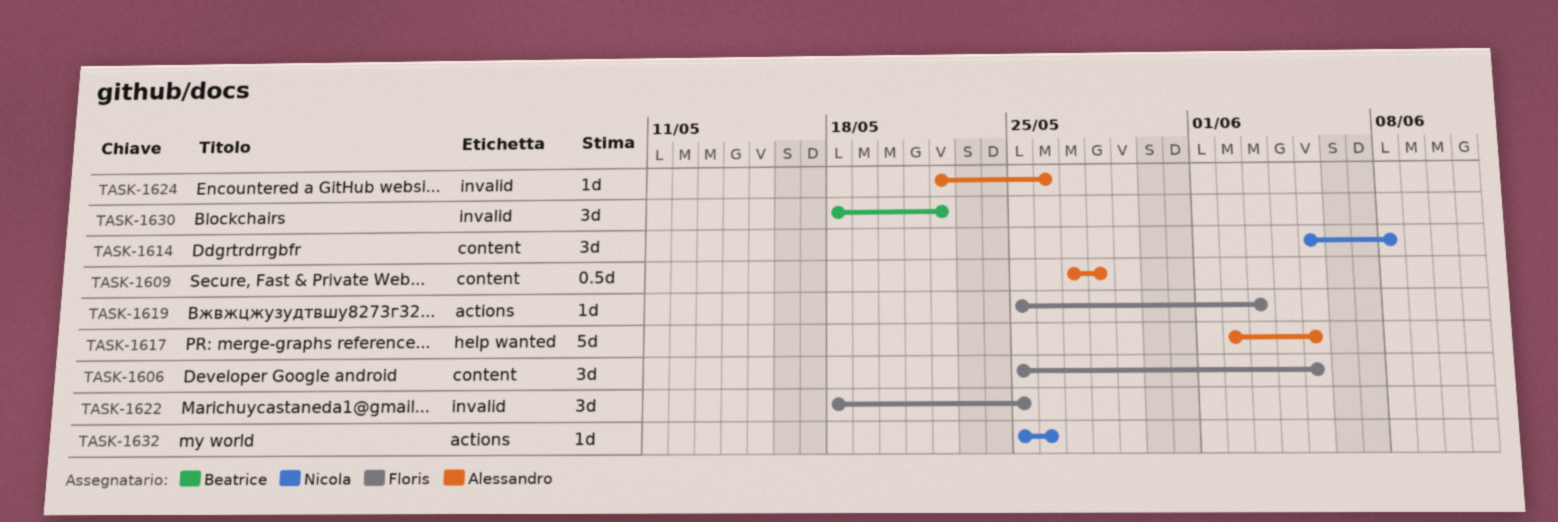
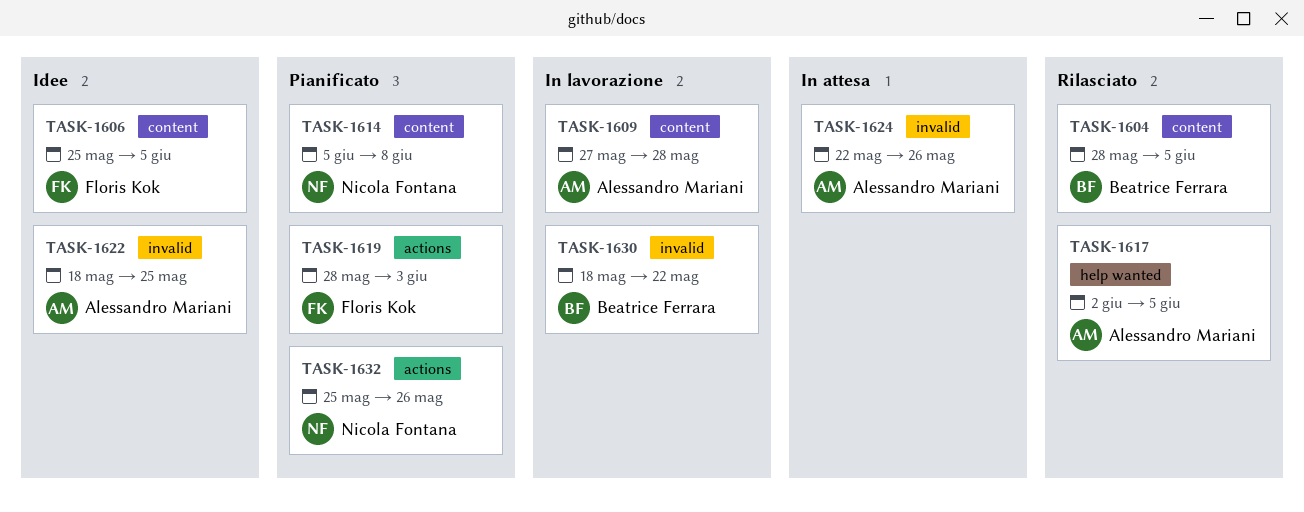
TASK-1604: none -> present
TASK-1619, start: May 25 -> May 28
TASK-1622, owner: Floris Kok -> Alessandro Mariani

